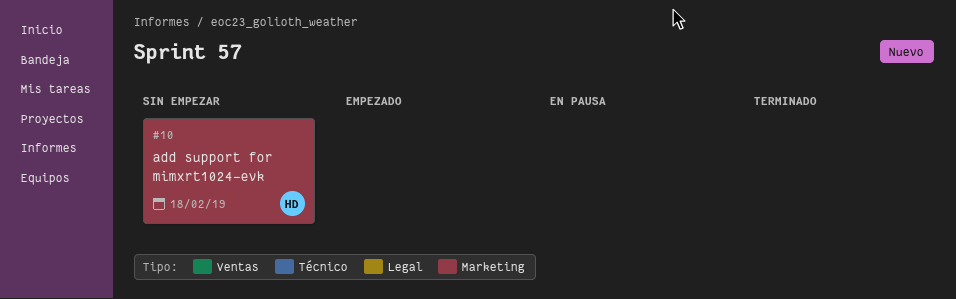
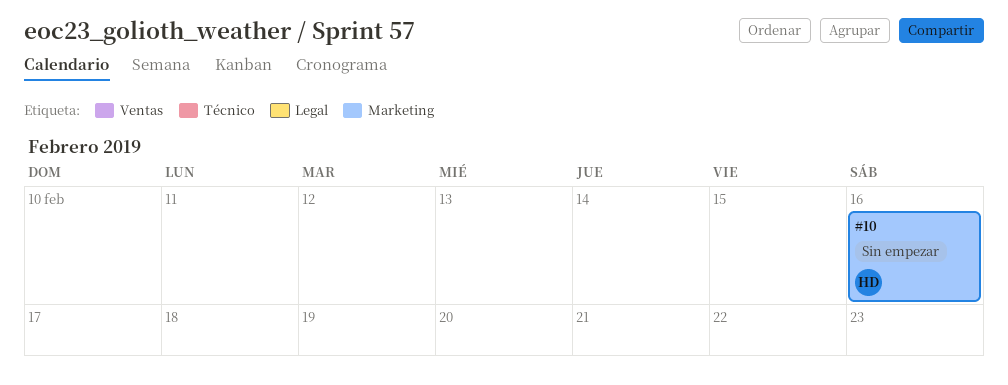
#10, due: Feb 18 -> Feb 16

